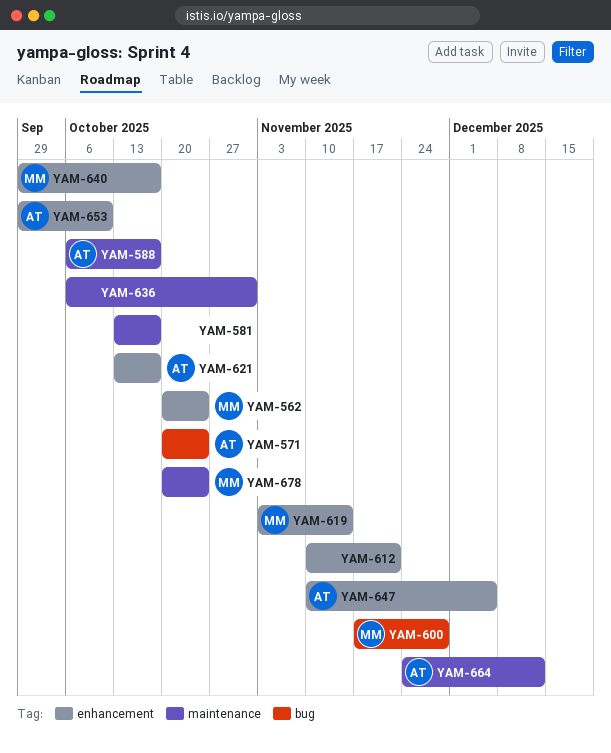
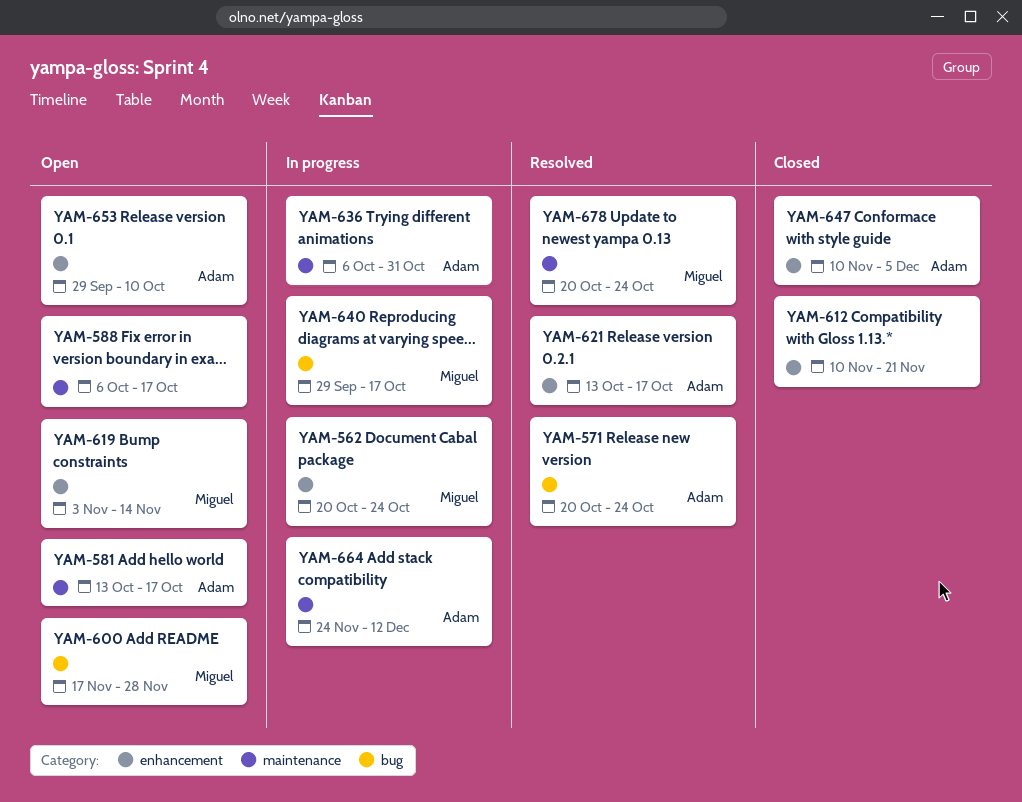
YAM-581, owner: none -> Adam
YAM-588, owner: Adam -> none
YAM-636, owner: none -> Adam
YAM-640, label: enhancement -> bug

